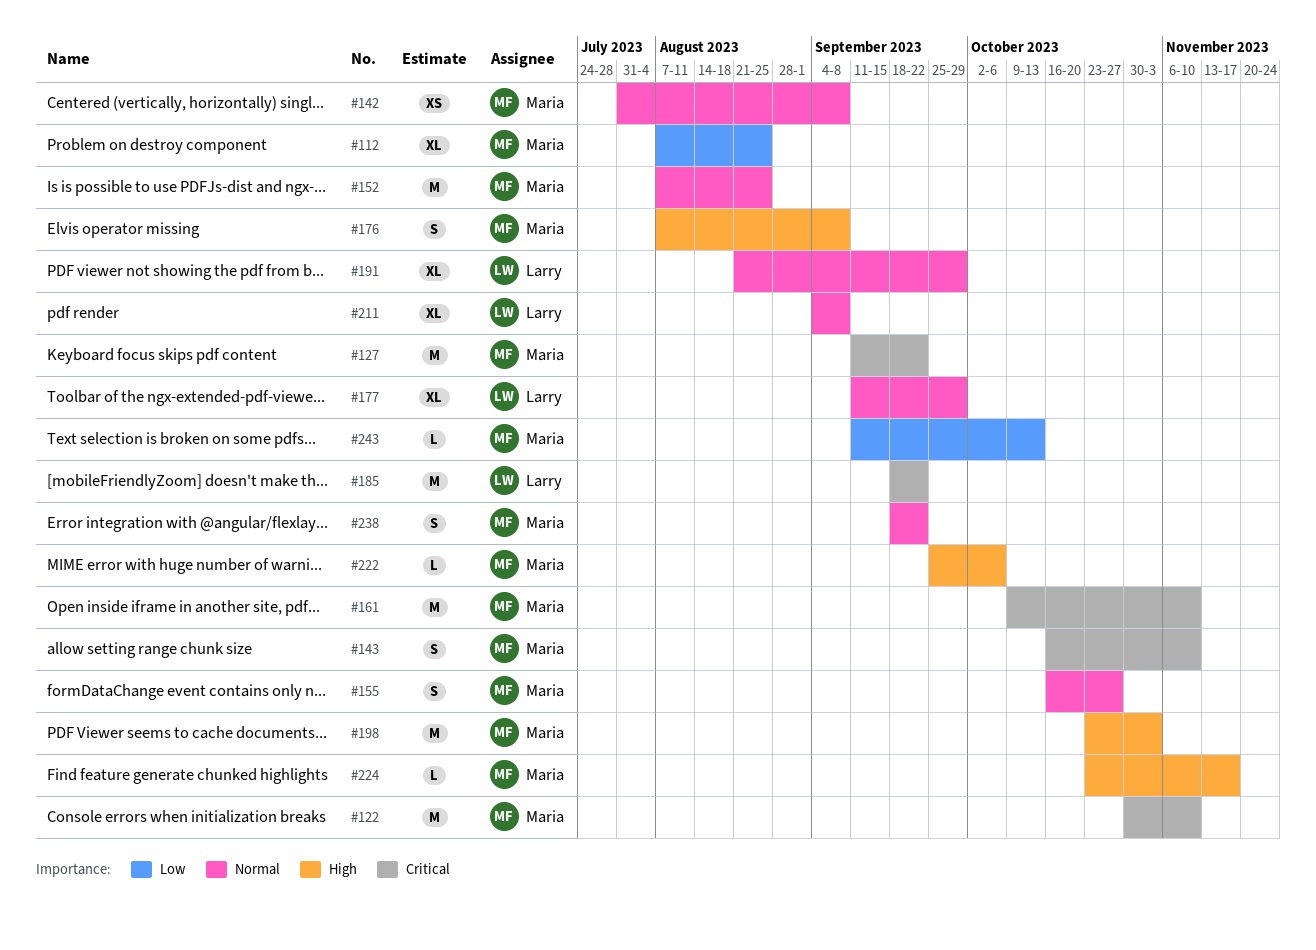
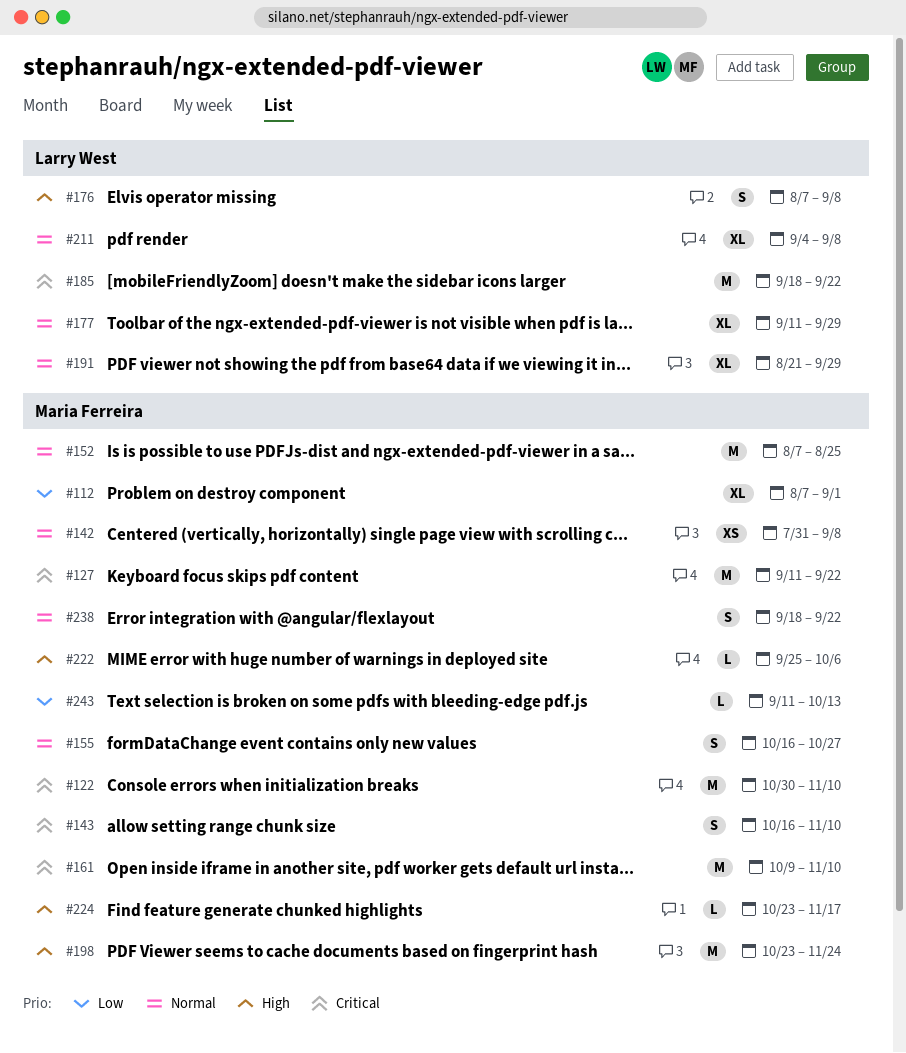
#112, due: Aug 25 -> Sep 1
#176, owner: Maria Ferreira -> Larry West
#198, due: Nov 3 -> Nov 24

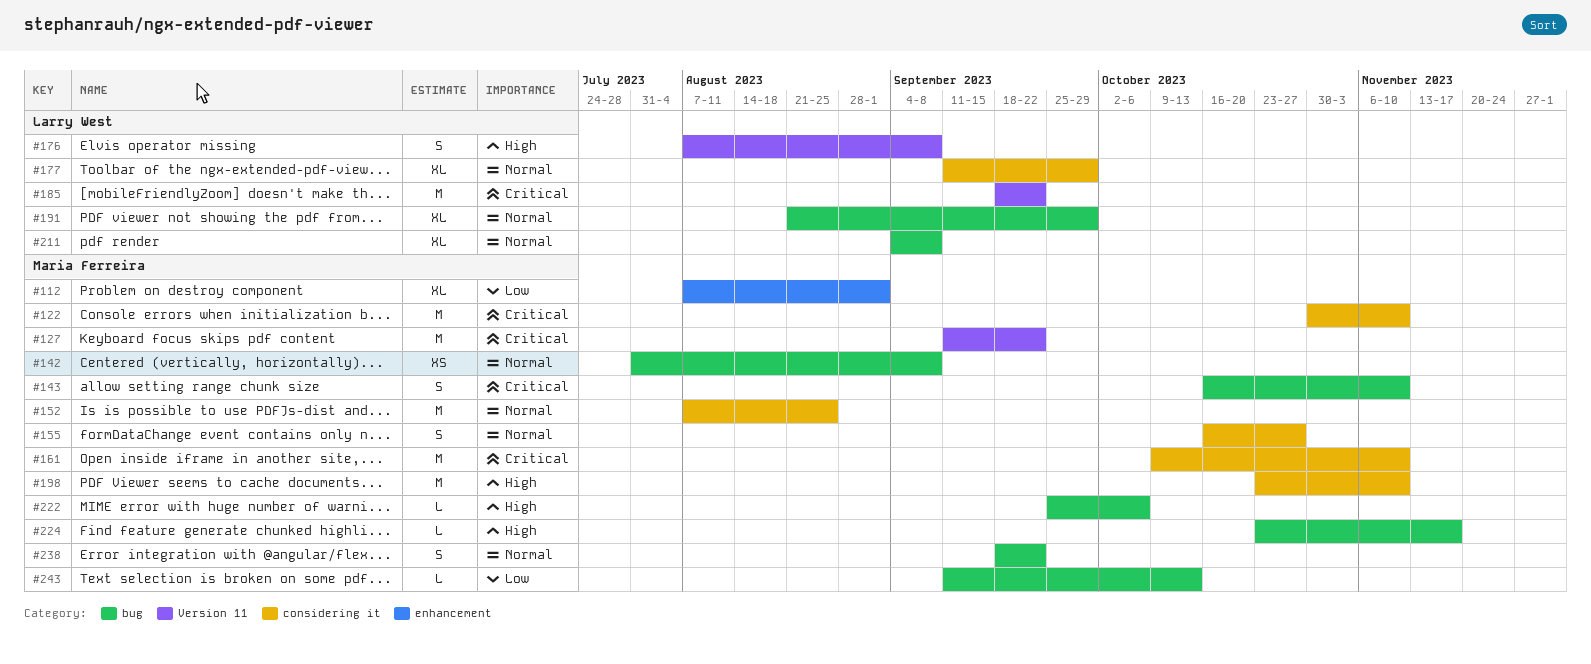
#198, due: Nov 24 -> Nov 10

